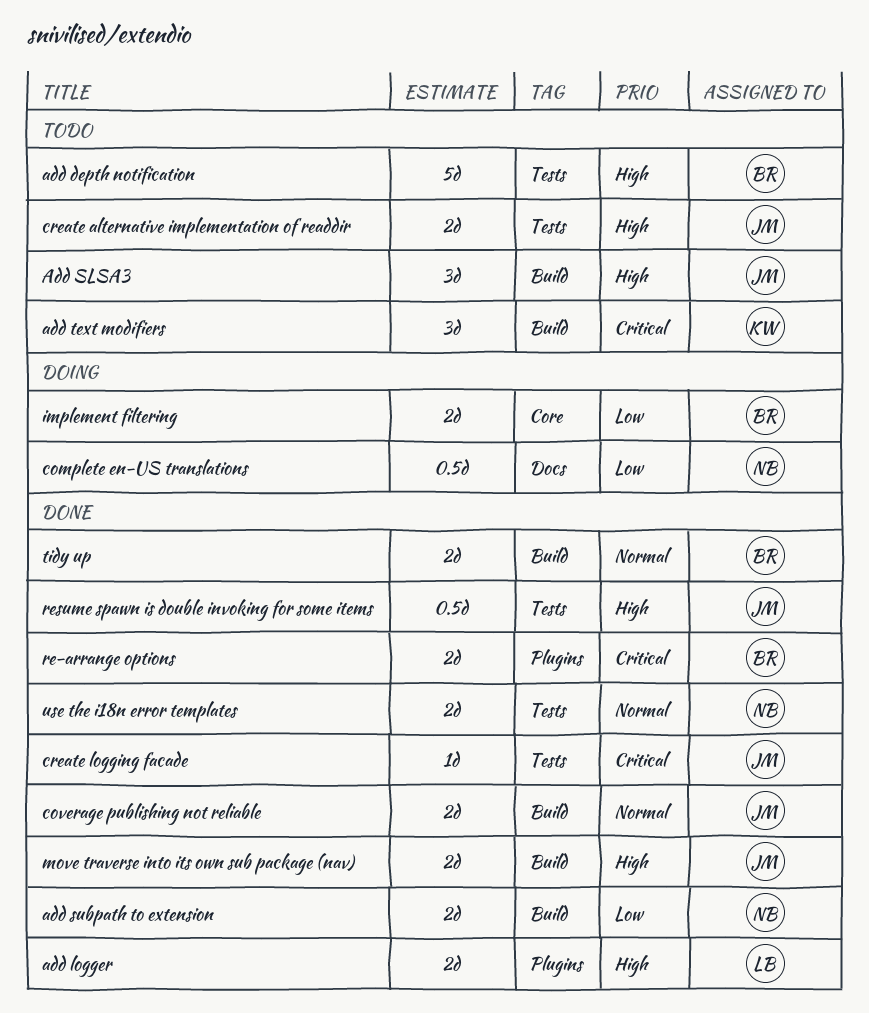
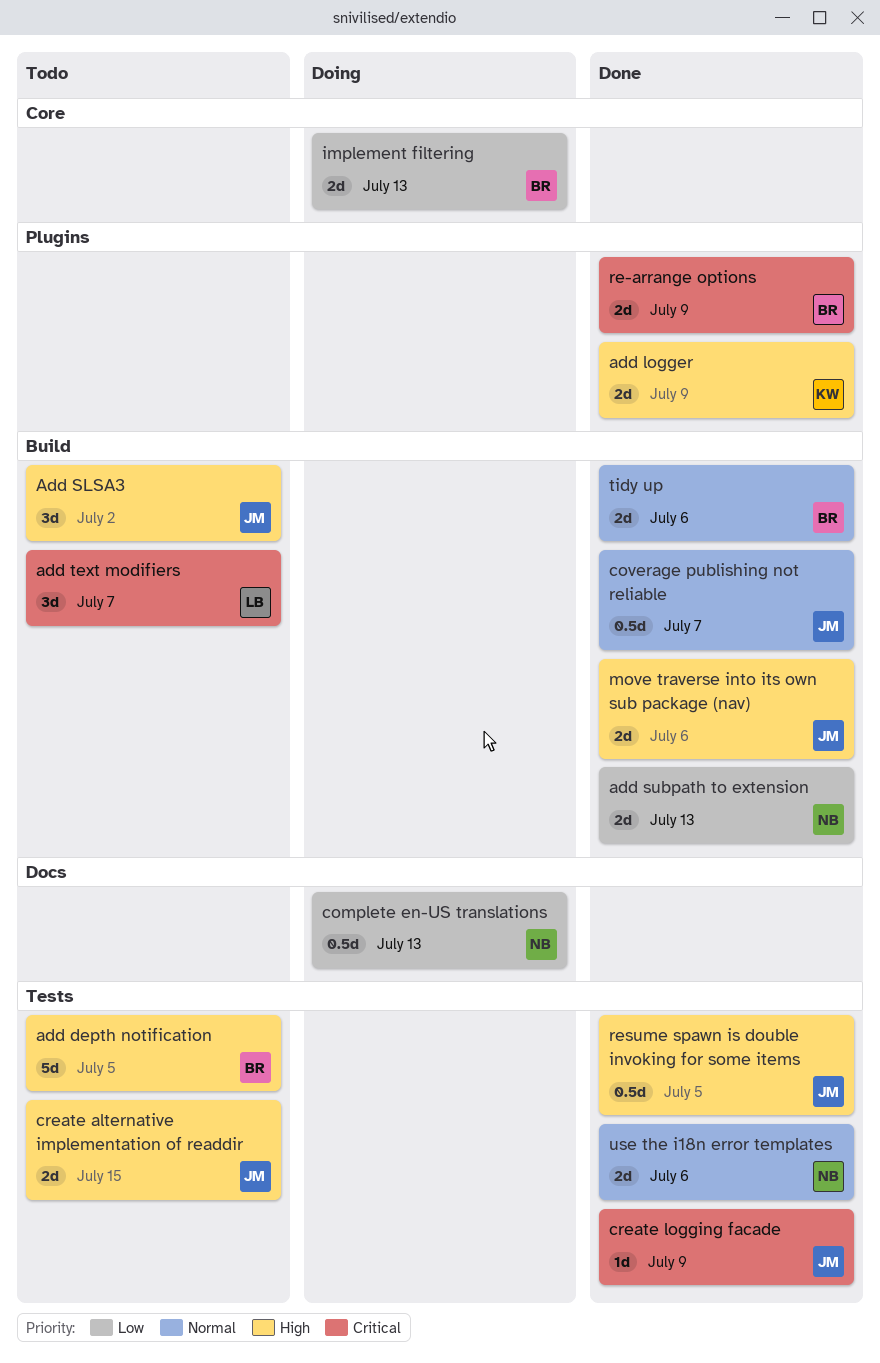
add logger, owner: LB -> KW
add text modifiers, owner: KW -> LB
coverage publishing not reliable, estimate: 2d -> 0.5d

